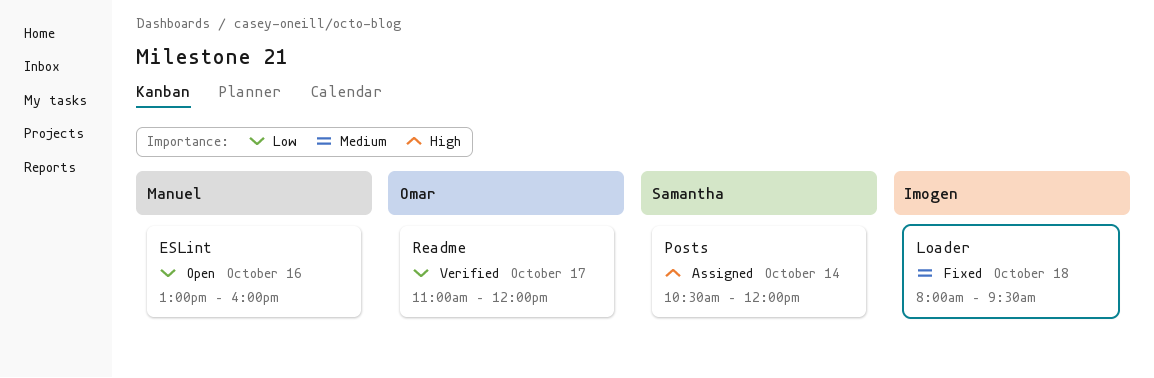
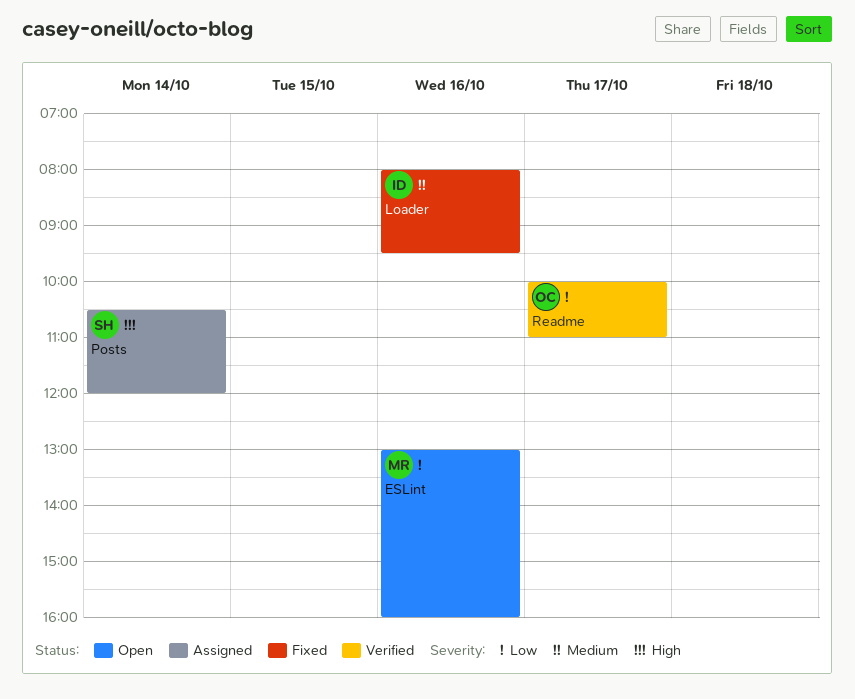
Loader, day: Oct 18 -> Oct 16
Readme, begins: 11:00 -> 10:00
Readme, ends: 12:00 -> 11:00

